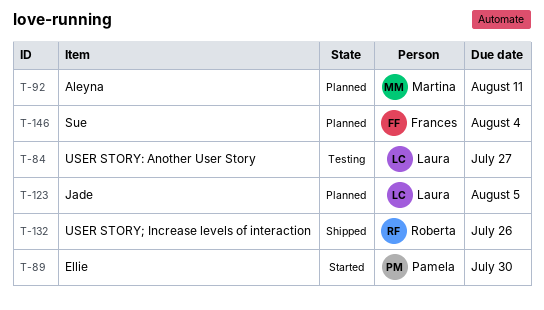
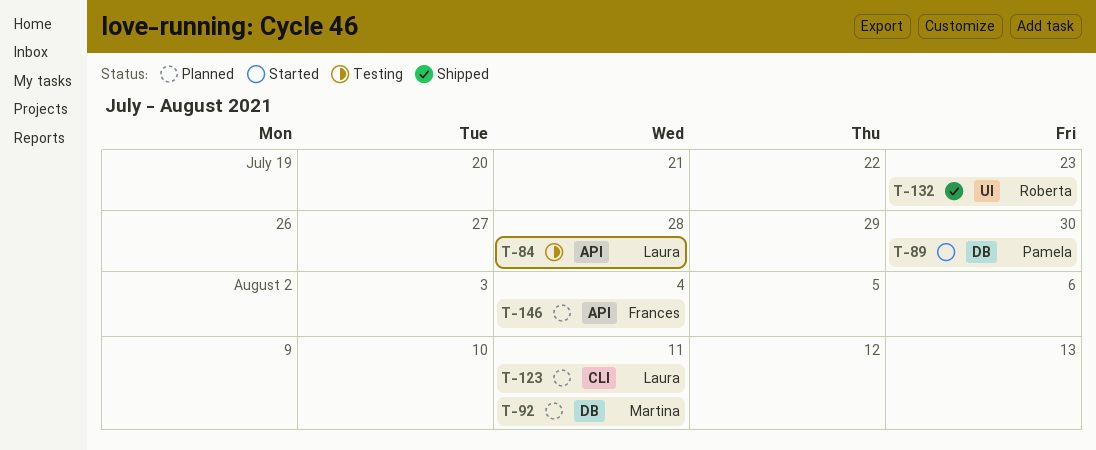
T-84, due: Jul 27 -> Jul 28
T-123, due: Aug 5 -> Aug 11
T-132, due: Jul 26 -> Jul 23

